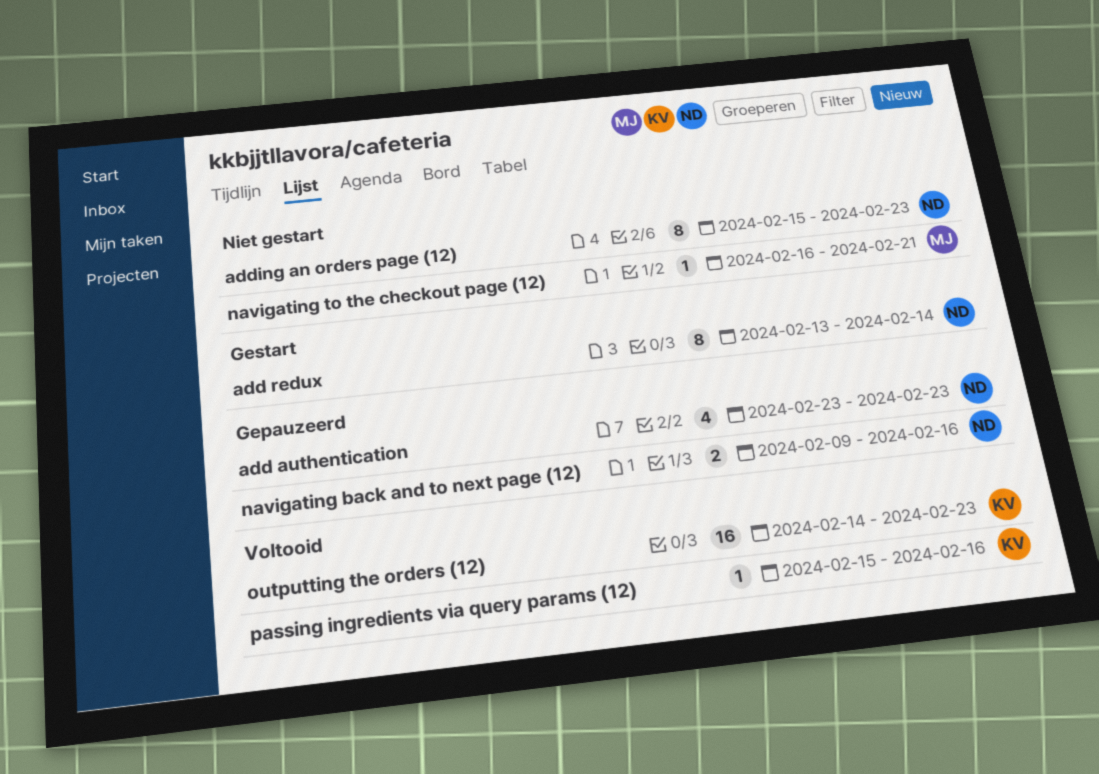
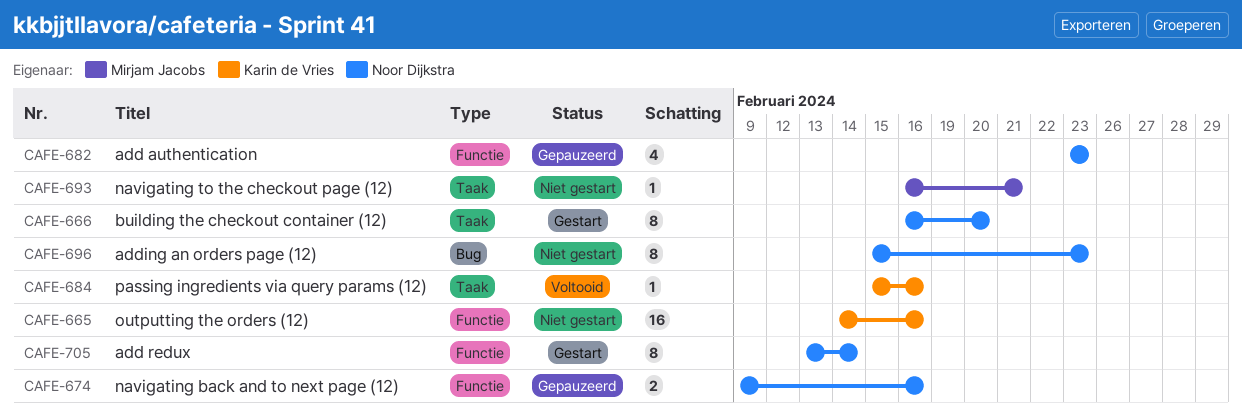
building the checkout container (12): none -> present
outputting the orders (12), status: Voltooid -> Niet gestart
outputting the orders (12), due: Feb 23 -> Feb 16

